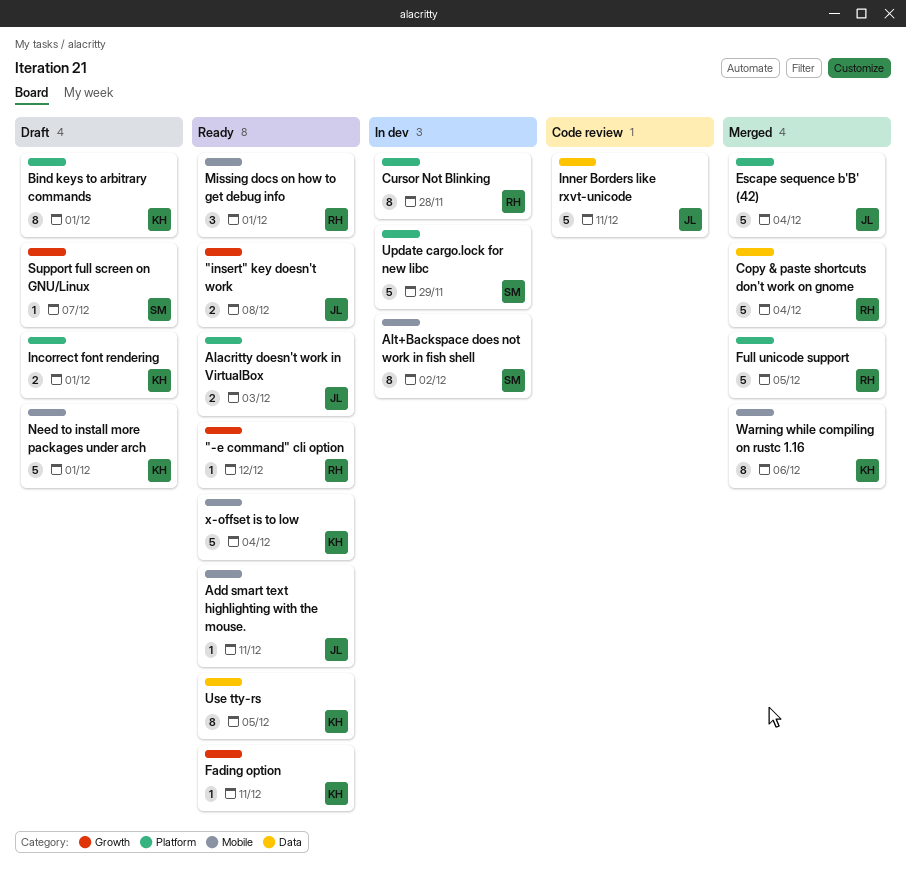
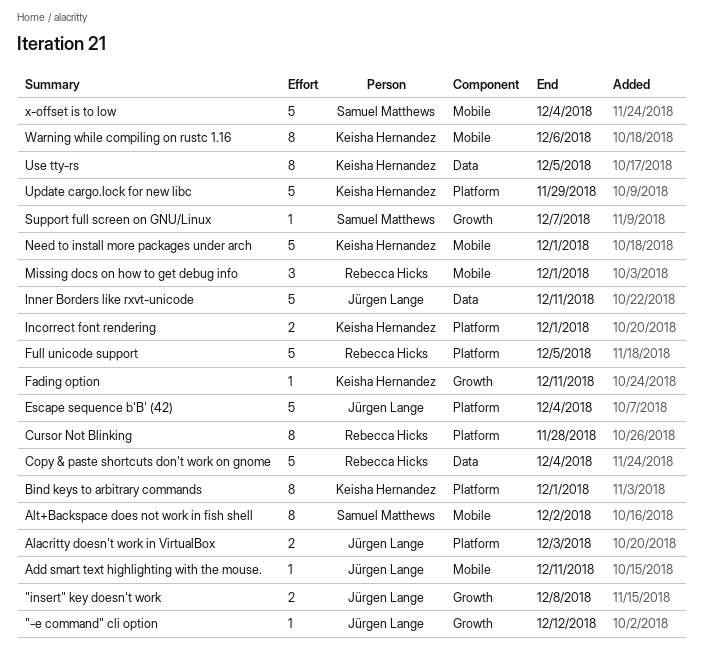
"-e command" cli option, owner: Rebecca Hicks -> Jürgen Lange
Update cargo.lock for new libc, owner: Samuel Matthews -> Keisha Hernandez
x-offset is to low, owner: Keisha Hernandez -> Samuel Matthews

